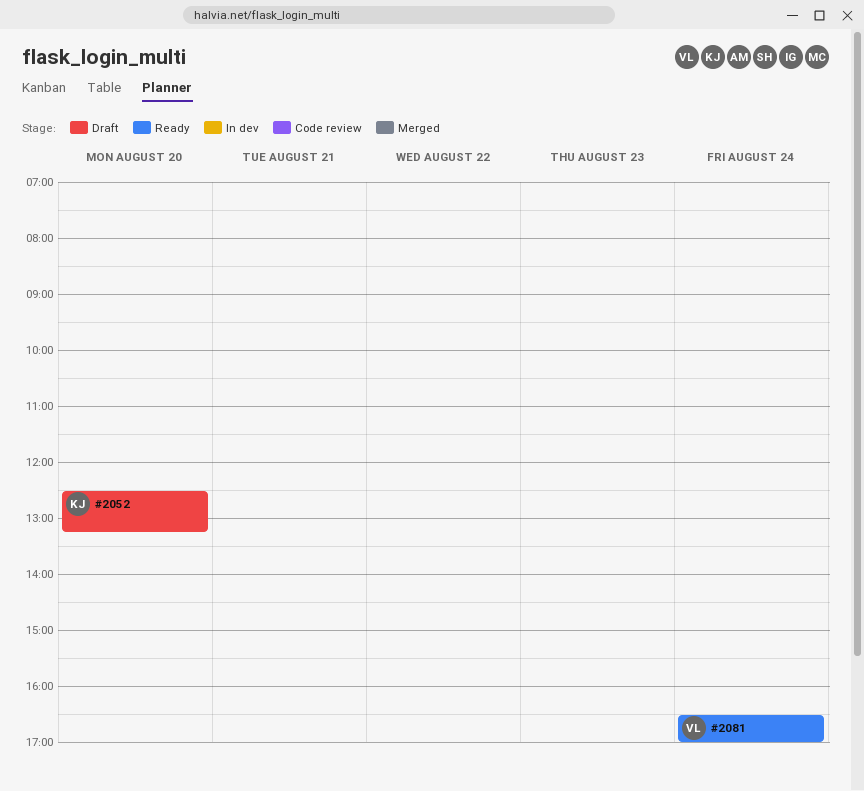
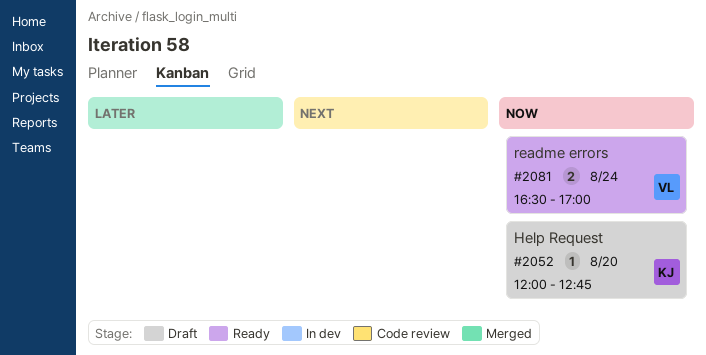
#2052, begins: 12:30 -> 12:00
#2052, ends: 13:15 -> 12:45

